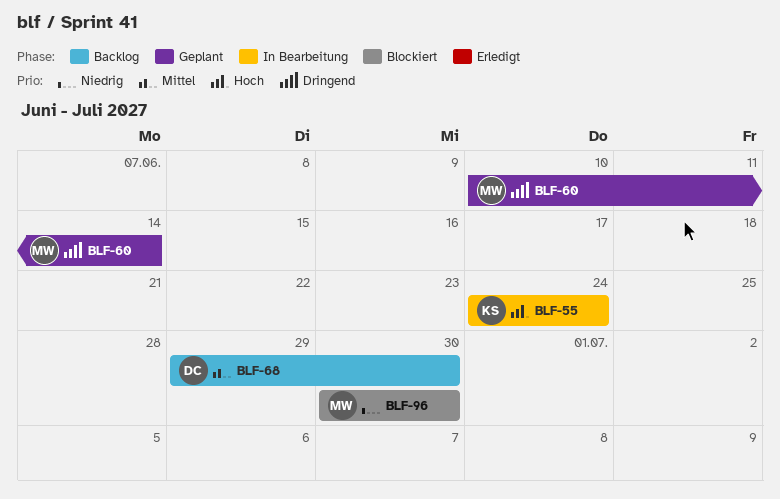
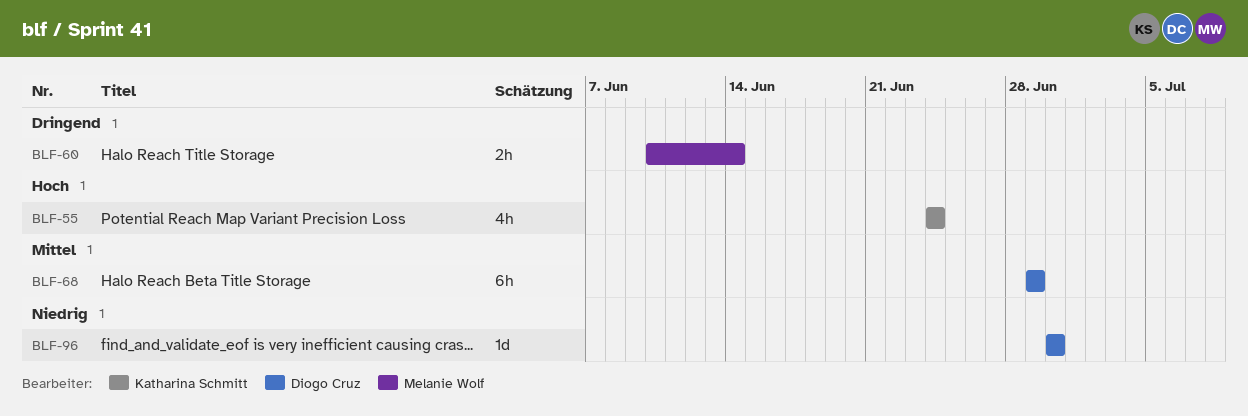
BLF-68, due: Jun 30 -> Jun 29
BLF-96, owner: Melanie Wolf -> Diogo Cruz

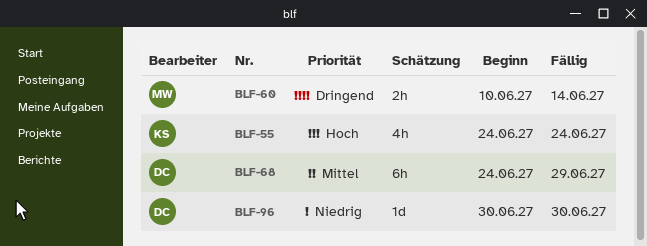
BLF-68, start: Jun 29 -> Jun 24

